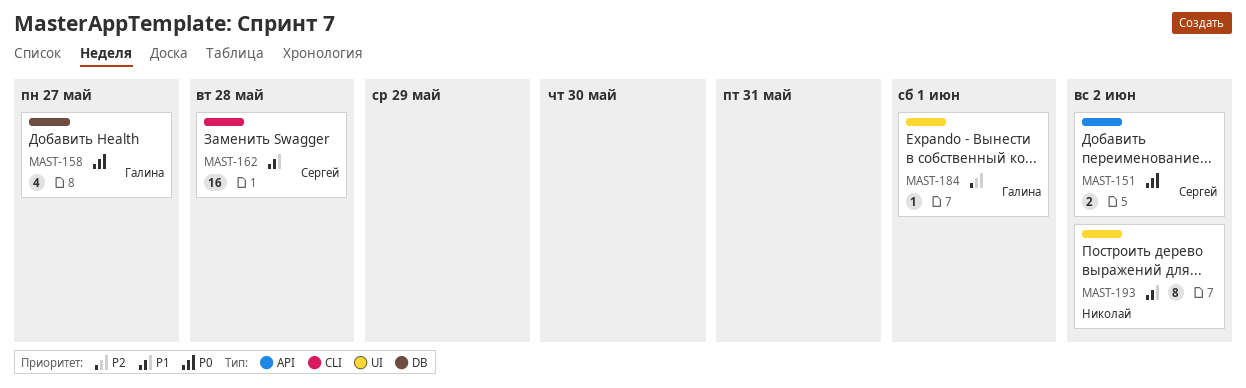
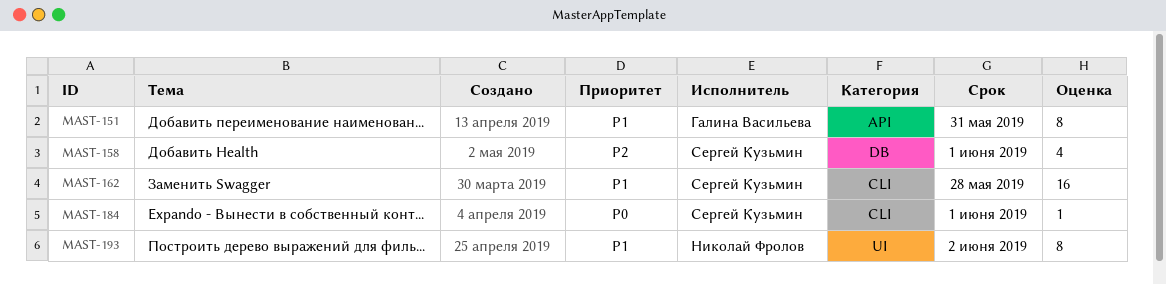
MAST-151, owner: Сергей Кузьмин -> Галина Васильева
MAST-151, priority: P0 -> P1
MAST-151, estimate: 2 -> 8
MAST-151, due: Jun 2 -> May 31
MAST-158, owner: Галина Васильева -> Сергей Кузьмин
MAST-158, priority: P0 -> P2
MAST-158, due: May 27 -> Jun 1
MAST-184, owner: Галина Васильева -> Сергей Кузьмин
MAST-184, priority: P2 -> P0
MAST-184, label: UI -> CLI

